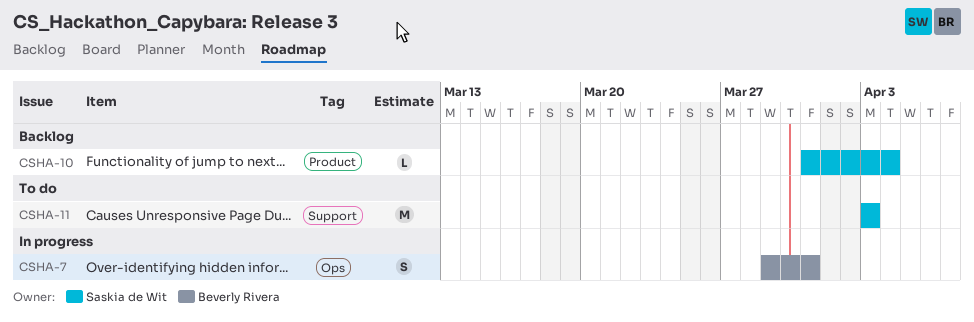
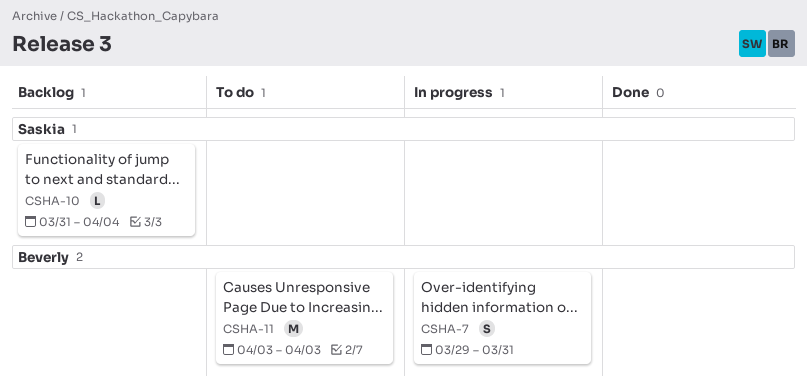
CSHA-11, owner: Saskia de Wit -> Beverly Rivera

